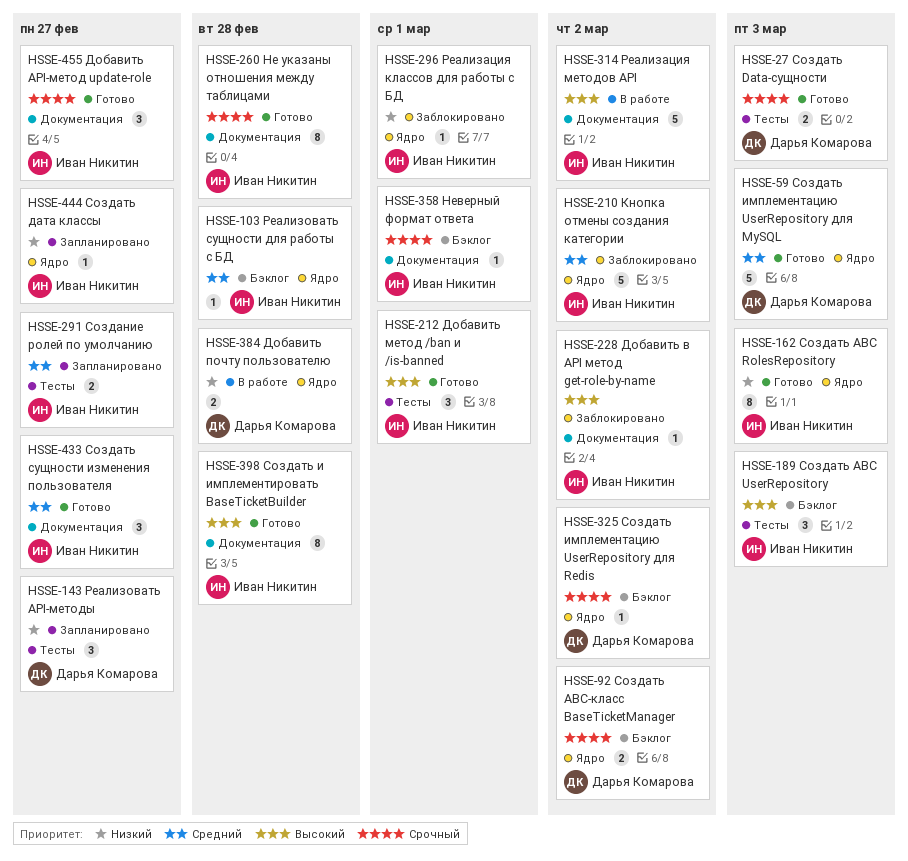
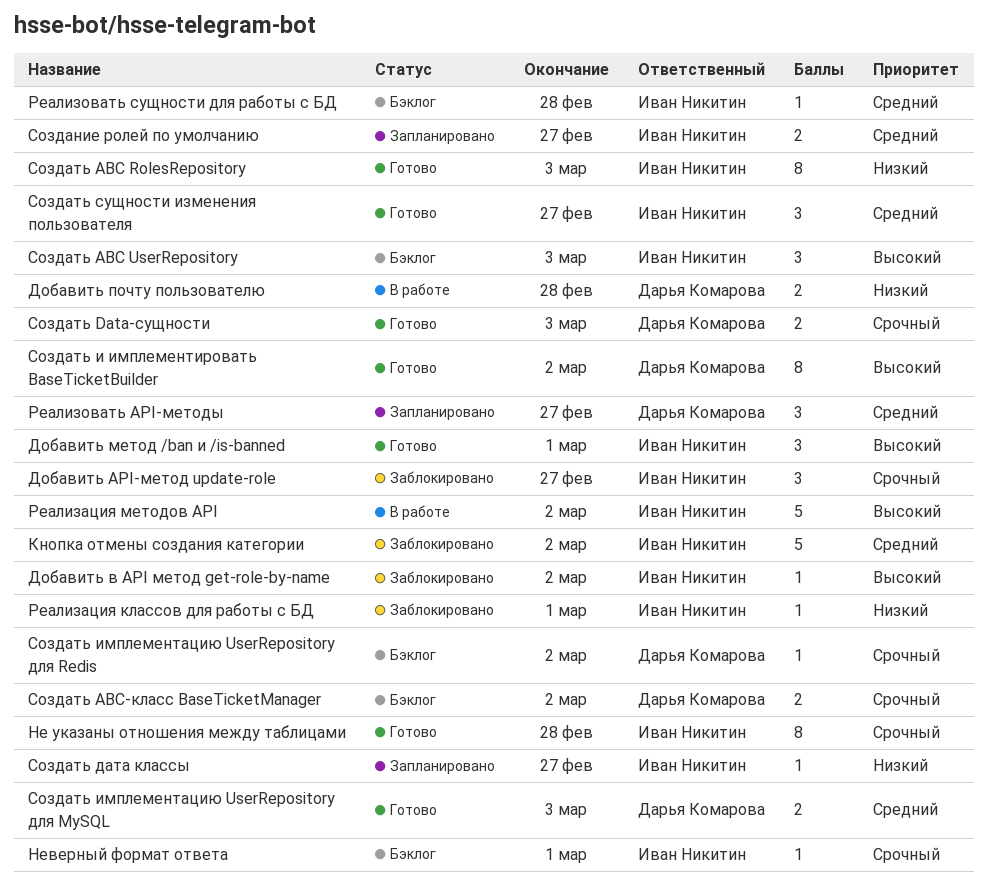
Добавить API-метод update-role, status: Готово -> Заблокировано
Реализовать API-методы, priority: Низкий -> Средний
Создать и имплементировать BaseTicketBuilder, owner: Иван Никитин -> Дарья Комарова
Создать и имплементировать BaseTicketBuilder, due: Feb 28 -> Mar 2
Создать имплементацию UserRepository для MySQL, estimate: 5 -> 2

